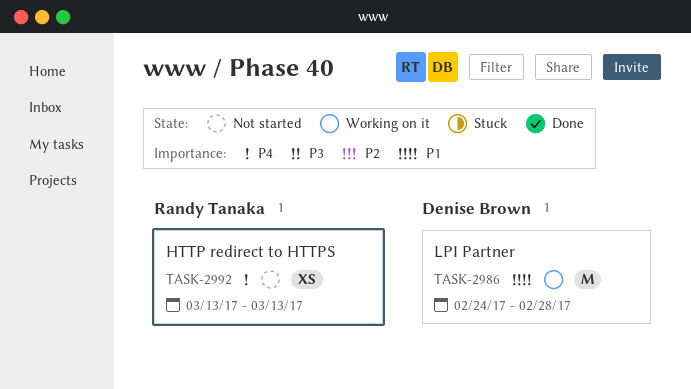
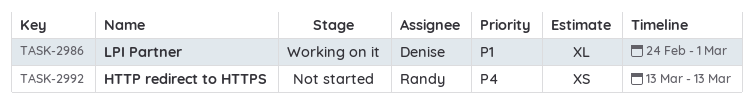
TASK-2986, estimate: M -> XL
TASK-2986, due: Feb 28 -> Mar 1

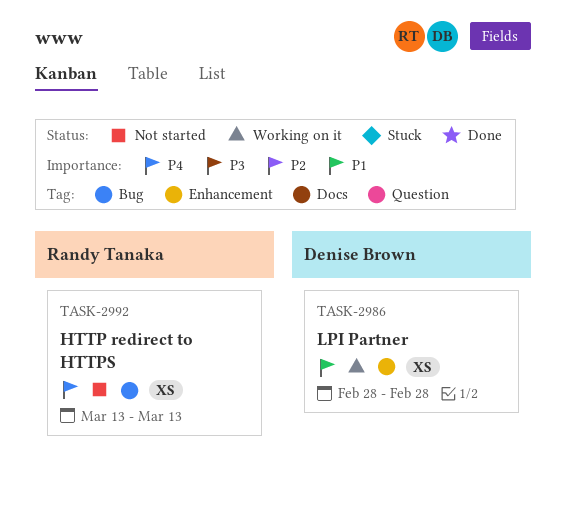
TASK-2986, estimate: XL -> XS
TASK-2986, start: Feb 24 -> Feb 28
TASK-2986, due: Mar 1 -> Feb 28

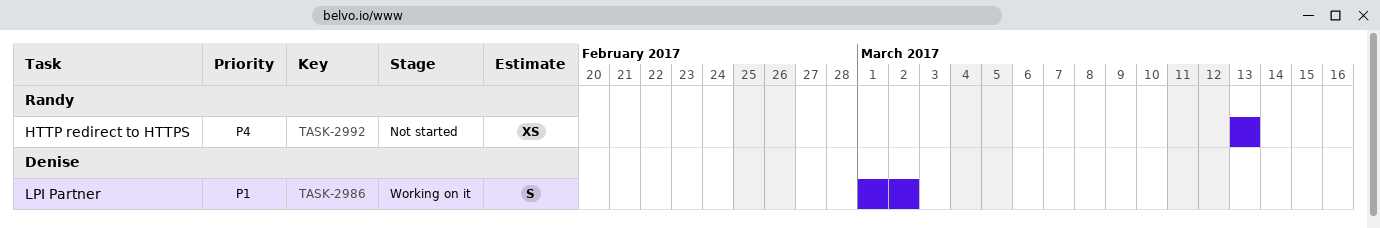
TASK-2986, estimate: XS -> S
TASK-2986, start: Feb 28 -> Mar 1
TASK-2986, due: Feb 28 -> Mar 2

